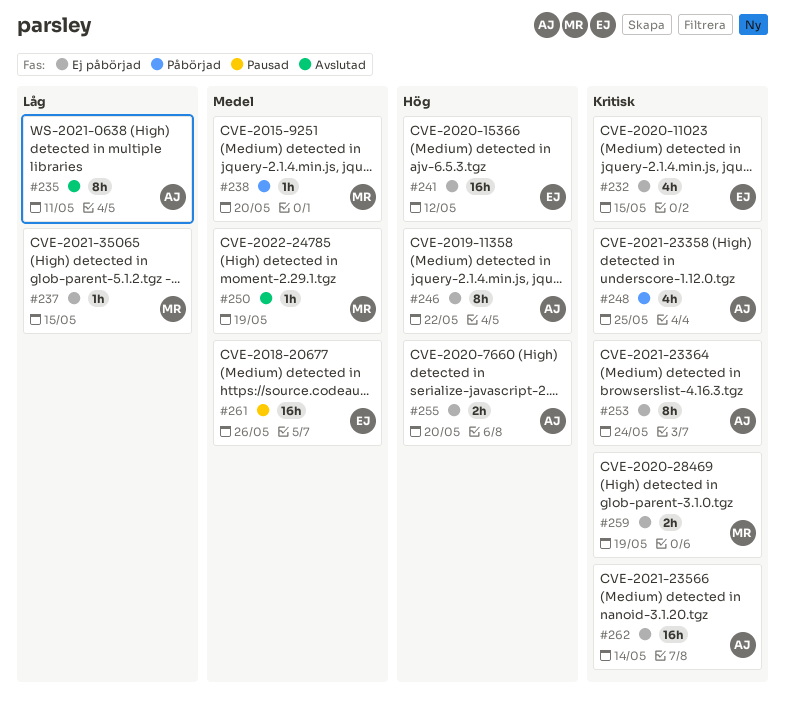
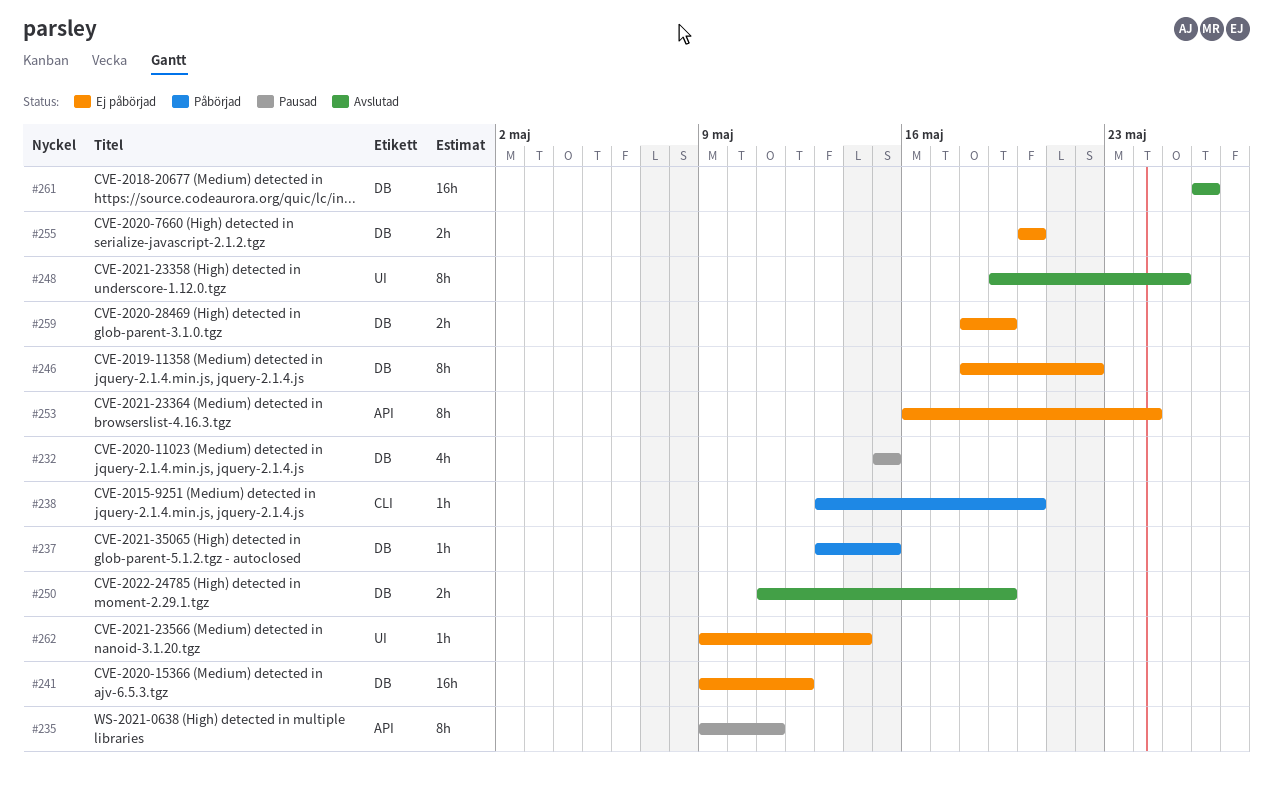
#232, status: Ej påbörjad -> Pausad
#235, status: Avslutad -> Pausad
#237, status: Ej påbörjad -> Påbörjad
#248, status: Påbörjad -> Avslutad
#248, estimate: 4h -> 8h
#250, estimate: 1h -> 2h
#261, status: Pausad -> Avslutad
#262, estimate: 16h -> 1h

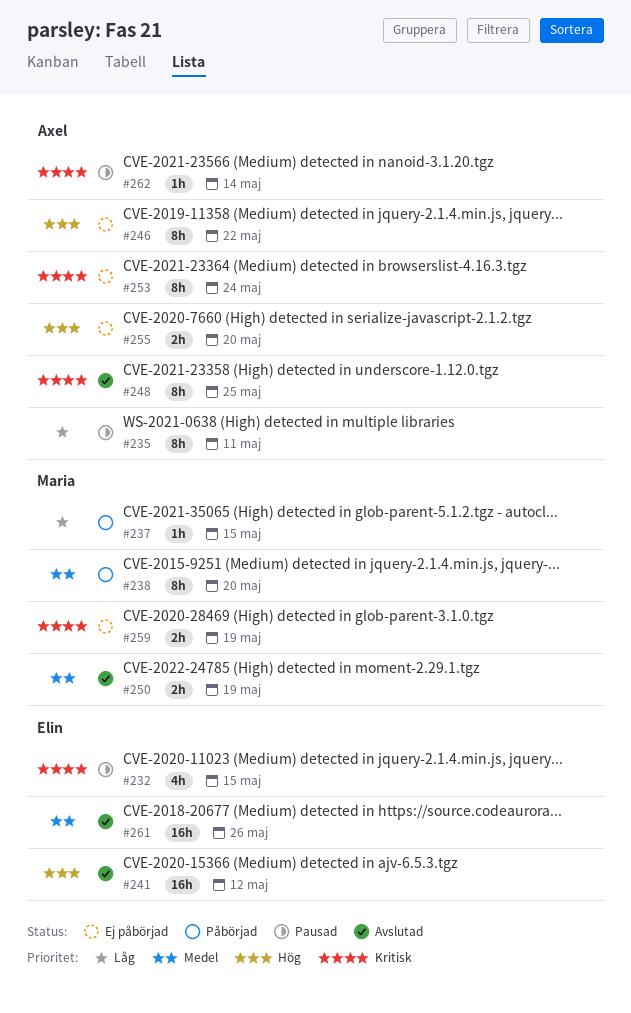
#238, estimate: 1h -> 8h
#241, status: Ej påbörjad -> Avslutad
#262, status: Ej påbörjad -> Pausad

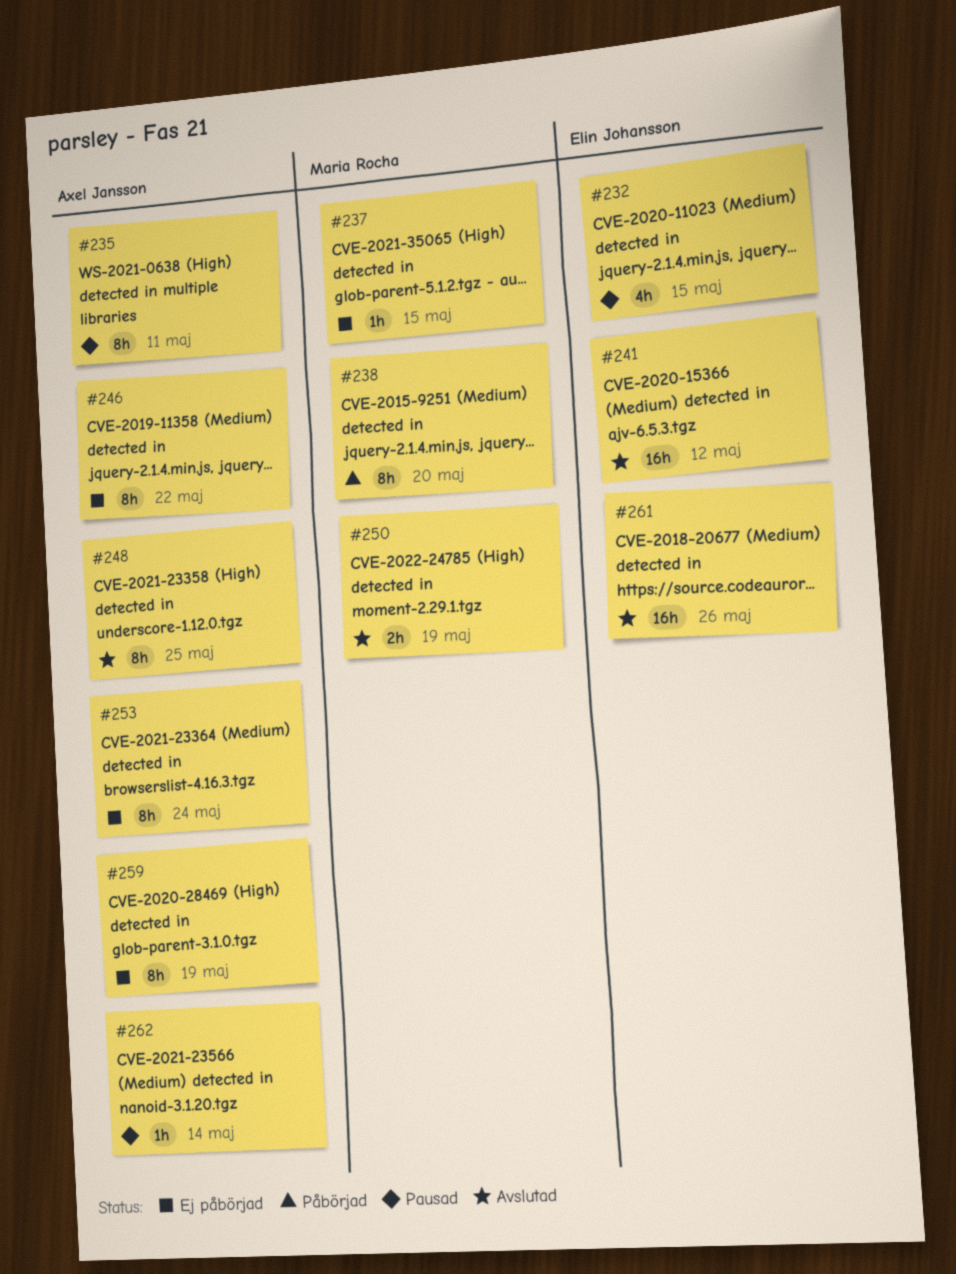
#237, status: Påbörjad -> Ej påbörjad
#255: present -> none
#259, owner: Maria Rocha -> Axel Jansson
#259, estimate: 2h -> 8h

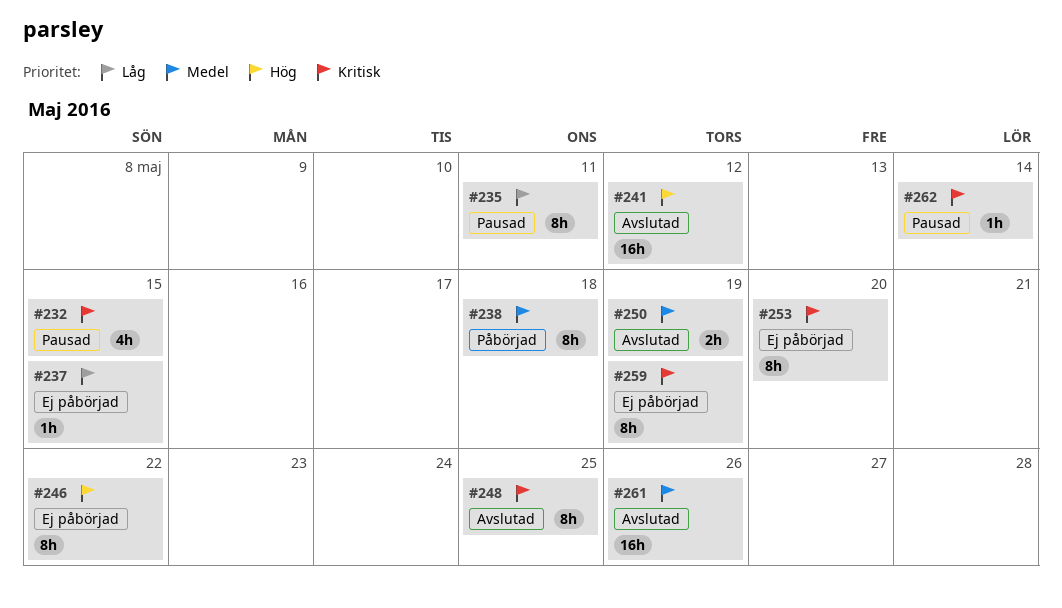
#238, due: May 20 -> May 18
#253, due: May 24 -> May 20

